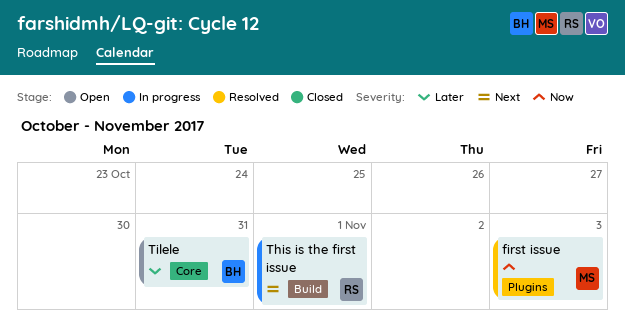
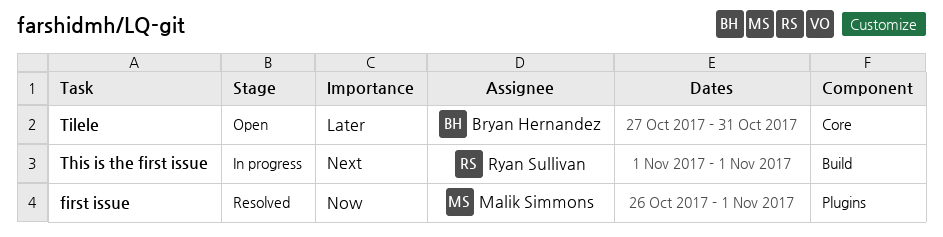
first issue, due: Nov 3 -> Nov 1

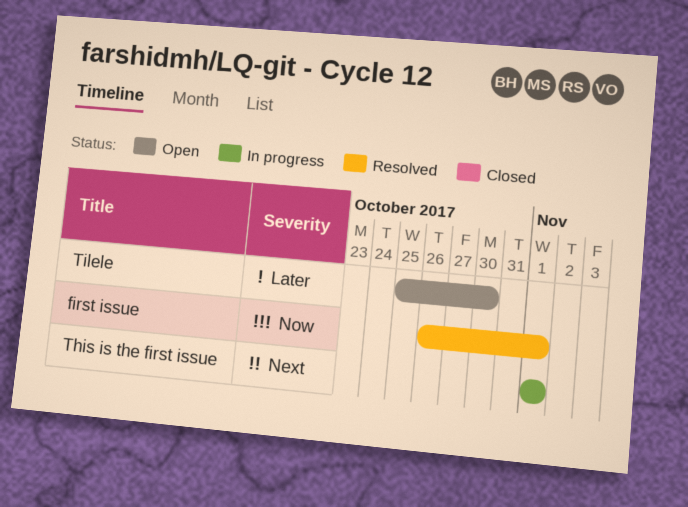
Tilele, start: Oct 27 -> Oct 25
Tilele, due: Oct 31 -> Oct 30

